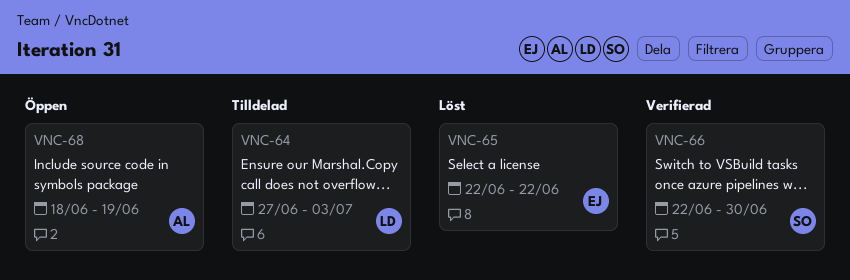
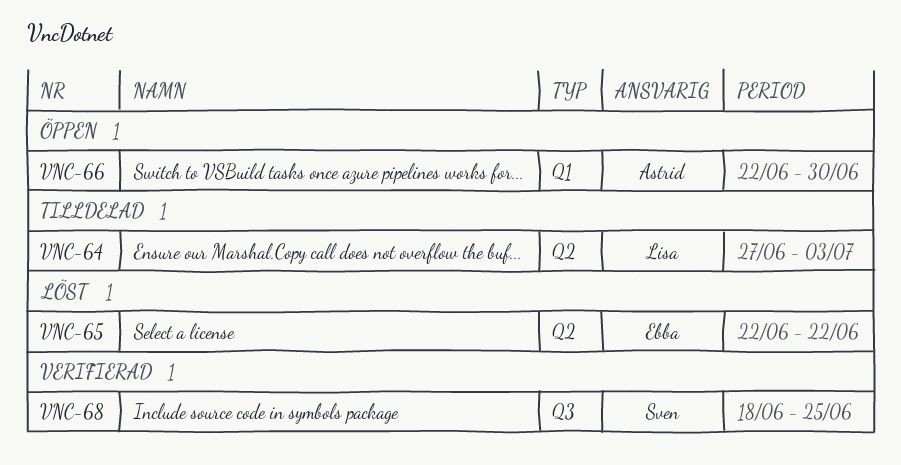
VNC-66, status: Verifierad -> Öppen
VNC-66, owner: Sven -> Astrid
VNC-68, status: Öppen -> Verifierad
VNC-68, owner: Astrid -> Sven
VNC-68, due: Jun 19 -> Jun 25

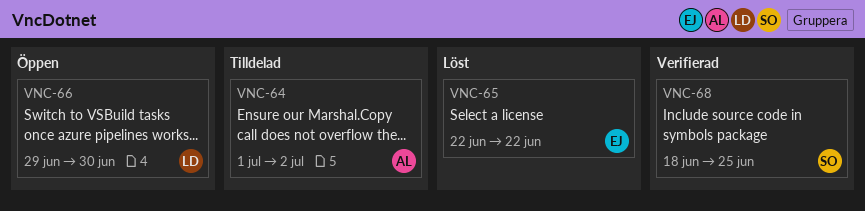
VNC-64, owner: Lisa -> Astrid
VNC-64, start: Jun 27 -> Jul 1
VNC-64, due: Jul 3 -> Jul 2
VNC-66, owner: Astrid -> Lisa
VNC-66, start: Jun 22 -> Jun 29

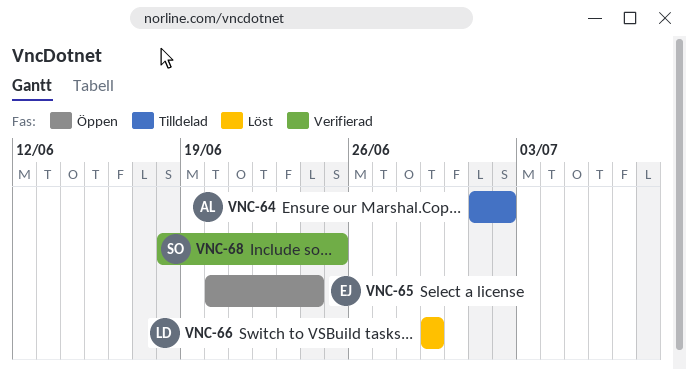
VNC-65, status: Löst -> Öppen
VNC-65, start: Jun 22 -> Jun 20
VNC-65, due: Jun 22 -> Jun 24
VNC-66, status: Öppen -> Löst
VNC-66, due: Jun 30 -> Jun 29

